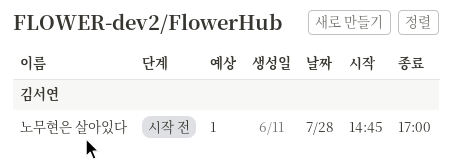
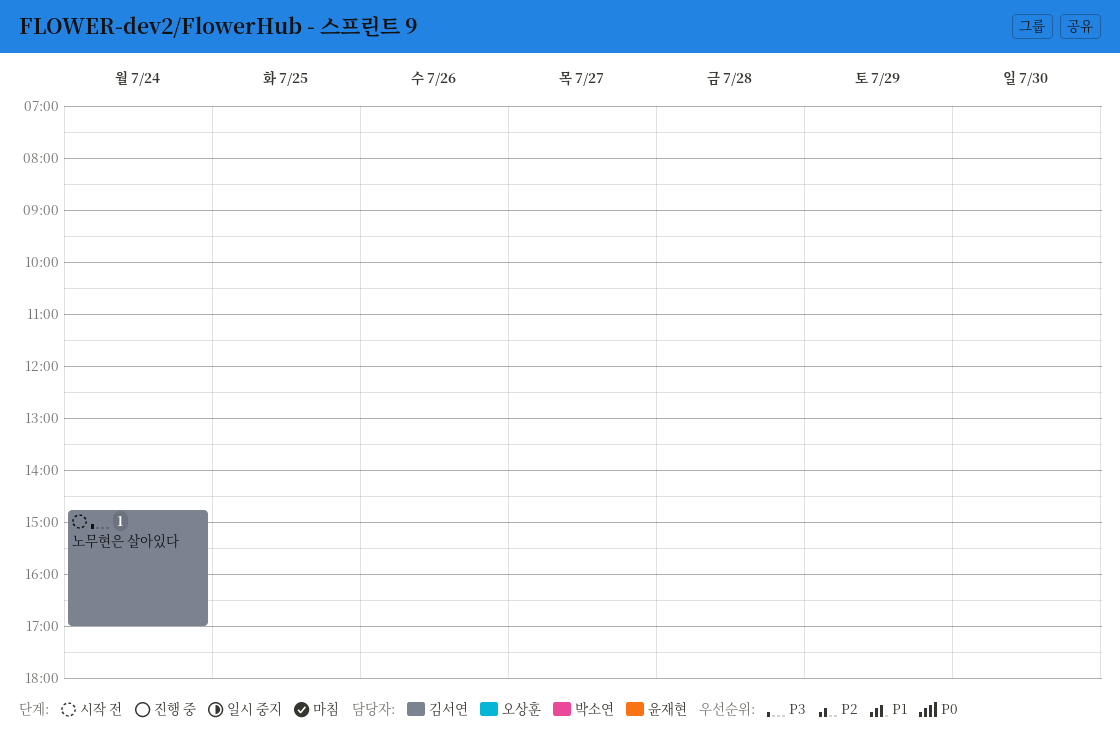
노무현은 살아있다, day: Jul 28 -> Jul 24

